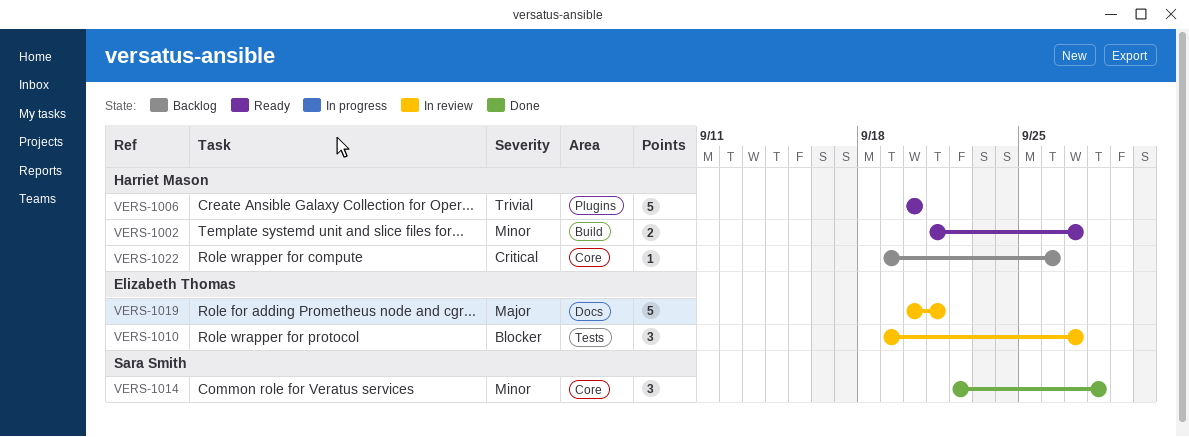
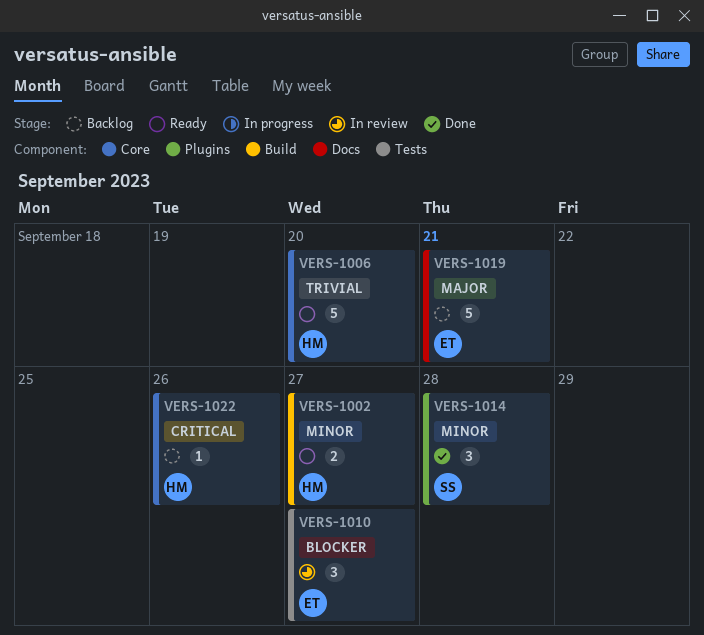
VERS-1006, label: Plugins -> Core
VERS-1014, label: Core -> Plugins
VERS-1019, status: In review -> Backlog

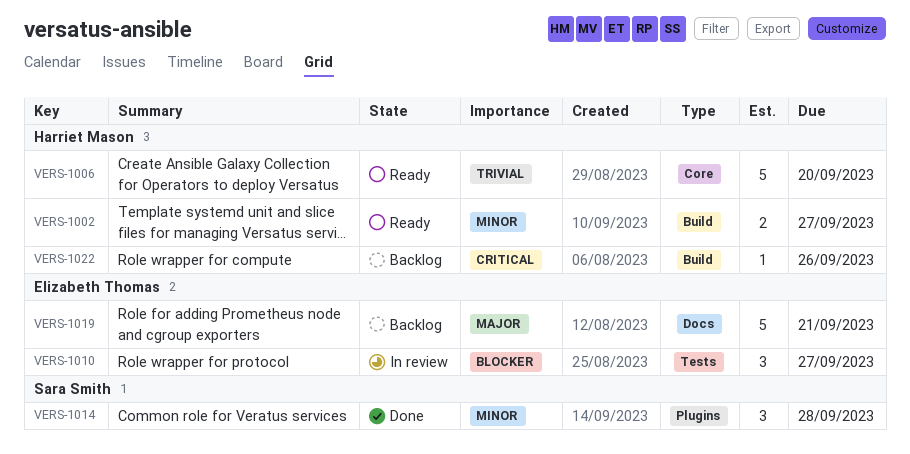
VERS-1022, label: Core -> Build

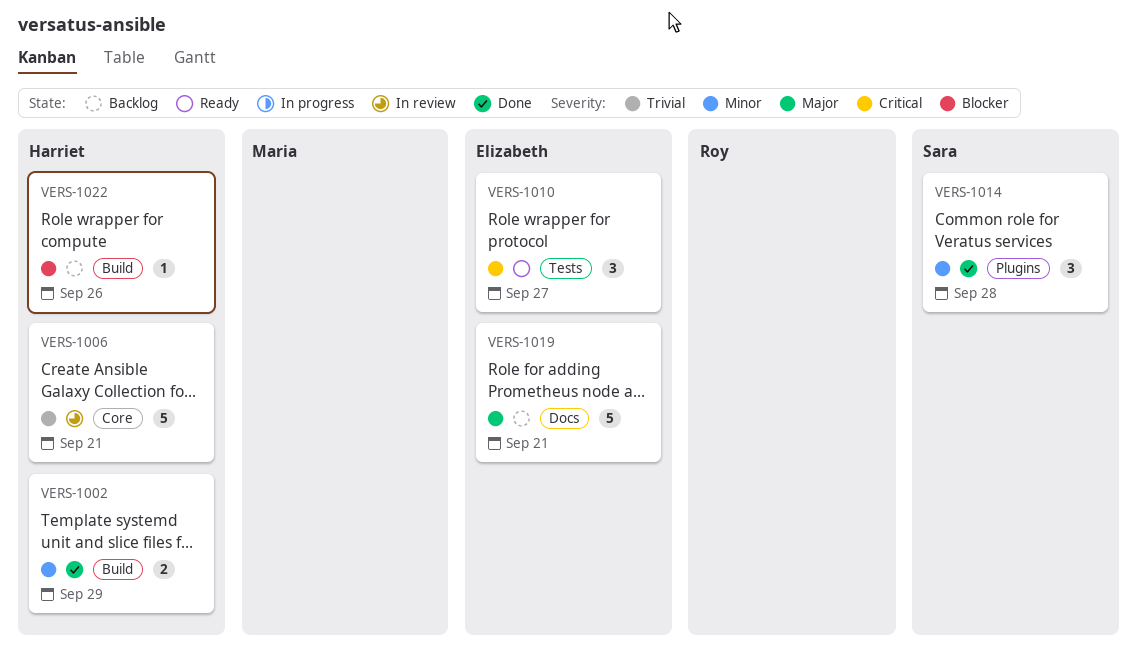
VERS-1002, status: Ready -> Done
VERS-1002, due: Sep 27 -> Sep 29
VERS-1006, status: Ready -> In review
VERS-1006, due: Sep 20 -> Sep 21
VERS-1010, status: In review -> Ready
VERS-1010, priority: Blocker -> Critical
VERS-1022, priority: Critical -> Blocker

